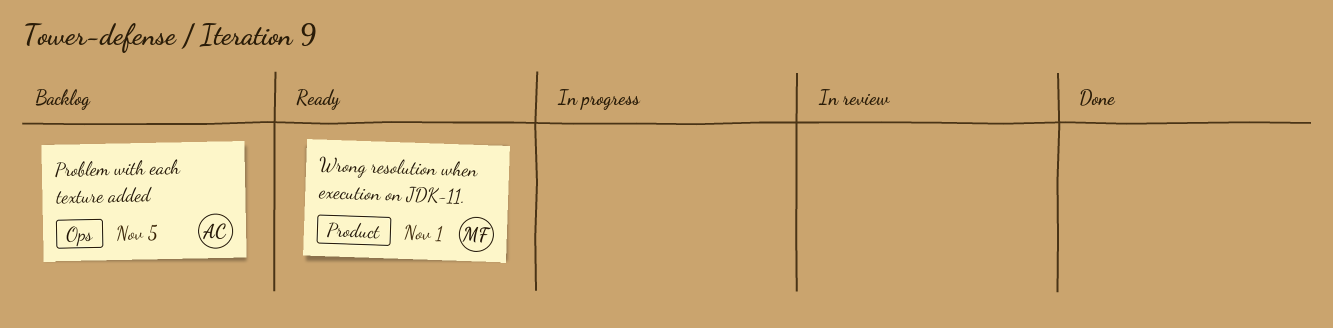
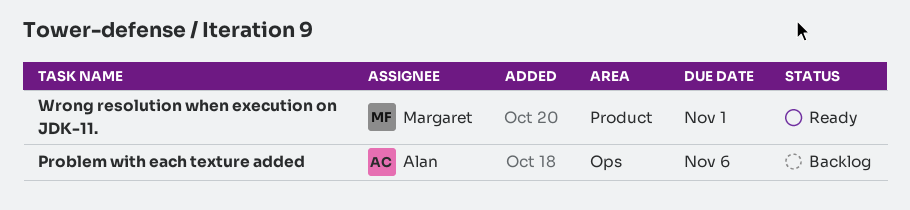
Problem with each texture added, due: Nov 5 -> Nov 6

